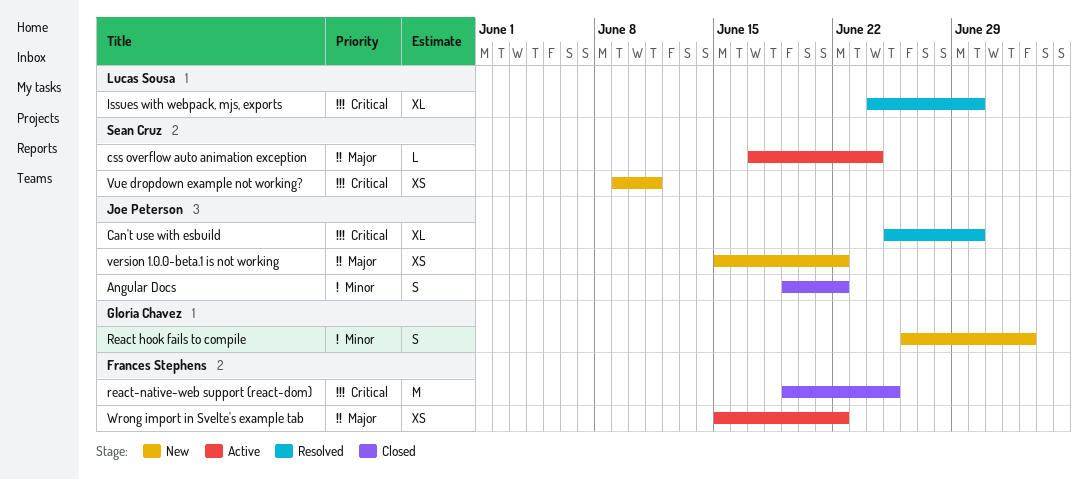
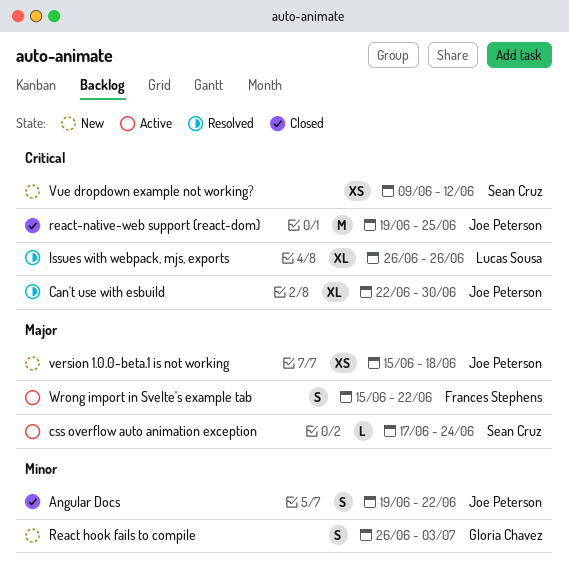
Can't use with esbuild, start: Jun 25 -> Jun 22
Issues with webpack, mjs, exports, start: Jun 24 -> Jun 26
Issues with webpack, mjs, exports, due: Jun 30 -> Jun 26
react-native-web support (react-dom), owner: Frances Stephens -> Joe Peterson
version 1.0.0-beta.1 is not working, due: Jun 22 -> Jun 18
Vue dropdown example not working?, due: Jun 11 -> Jun 12
Wrong import in Svelte's example tab, estimate: XS -> S

